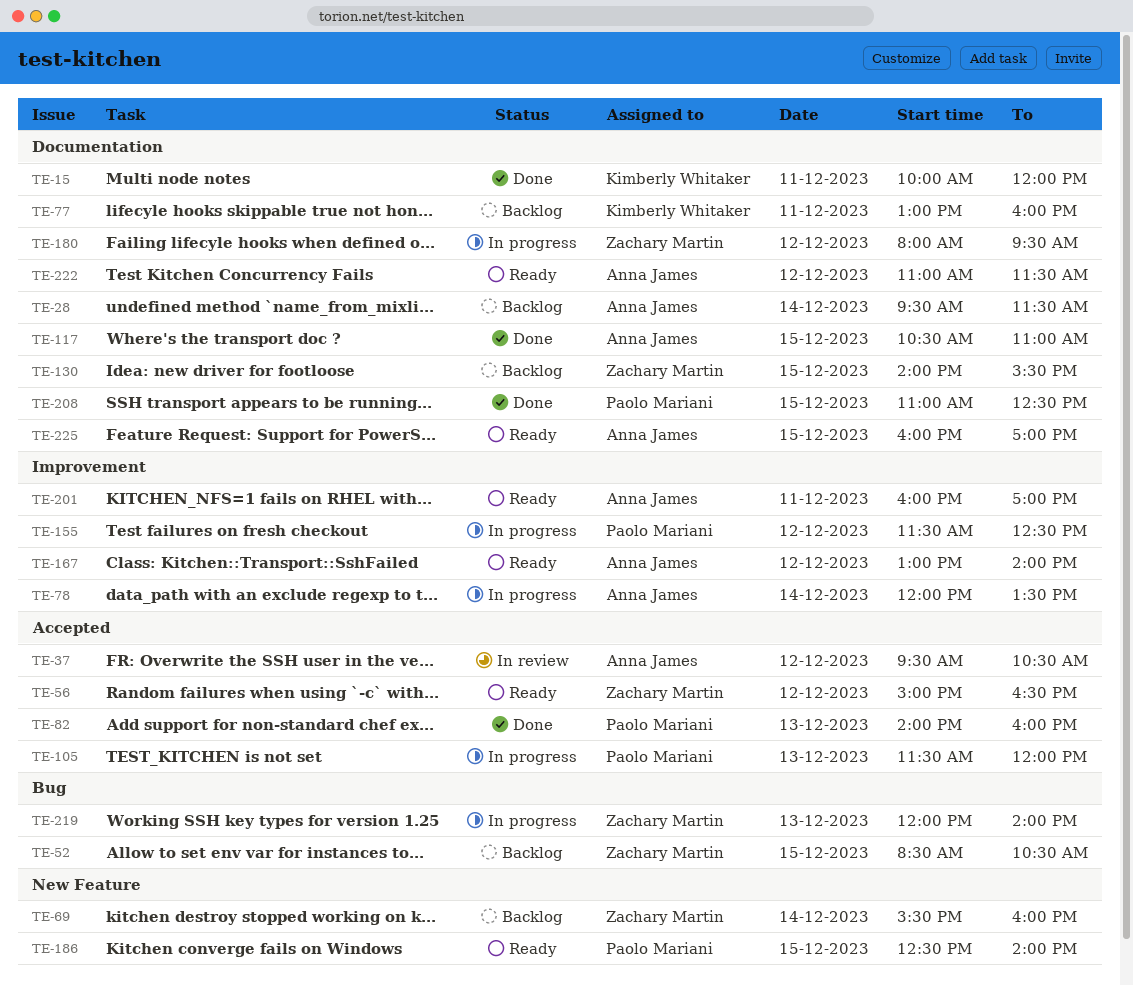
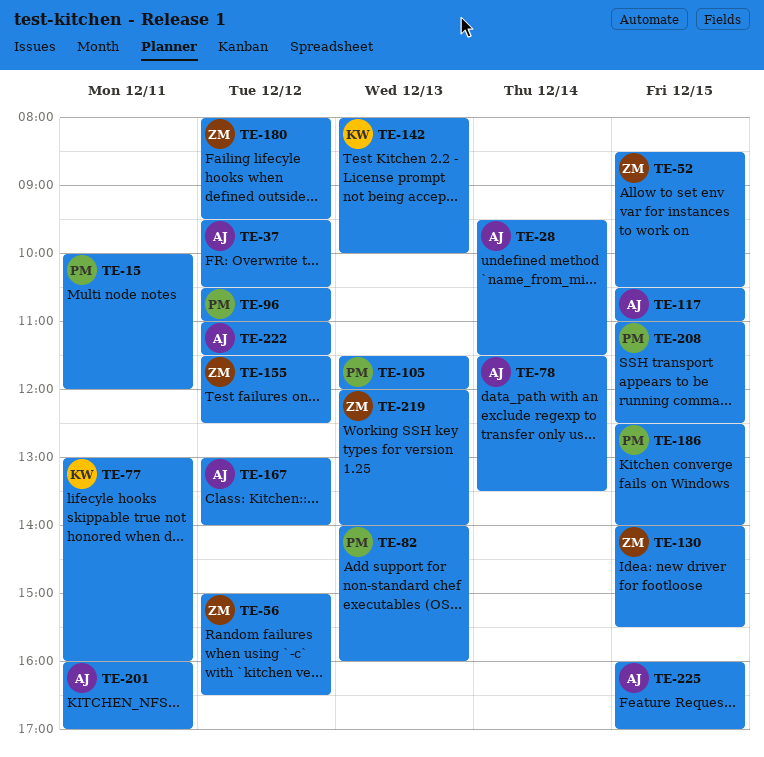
TE-15, owner: Kimberly Whitaker -> Paolo Mariani
TE-69: present -> none
TE-78, begins: 12:00 -> 11:30
TE-96: none -> present
TE-142: none -> present
TE-155, owner: Paolo Mariani -> Zachary Martin

